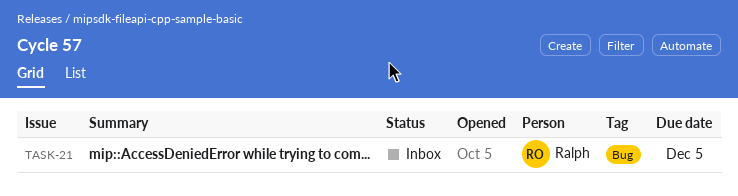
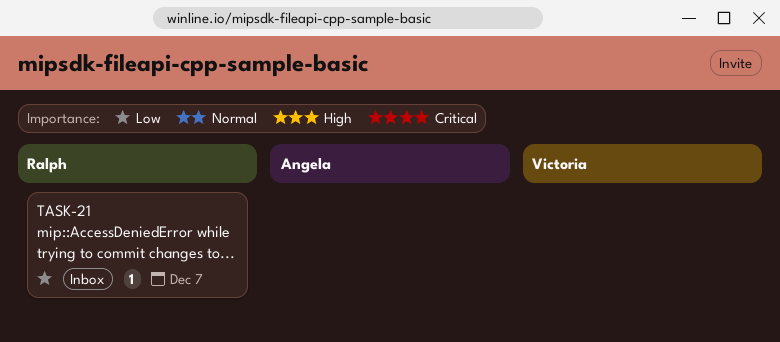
TASK-21, due: Dec 5 -> Dec 7

